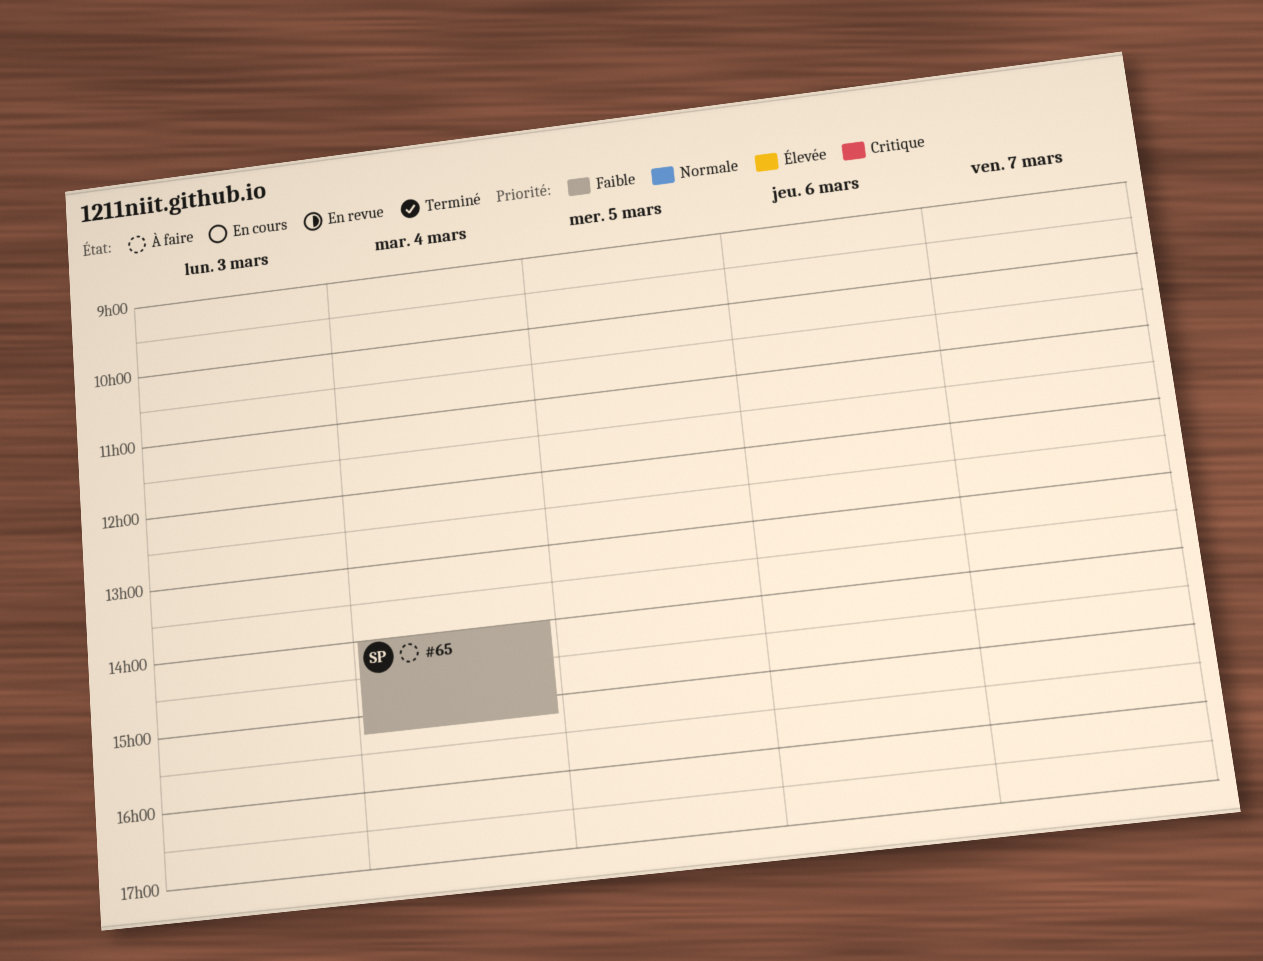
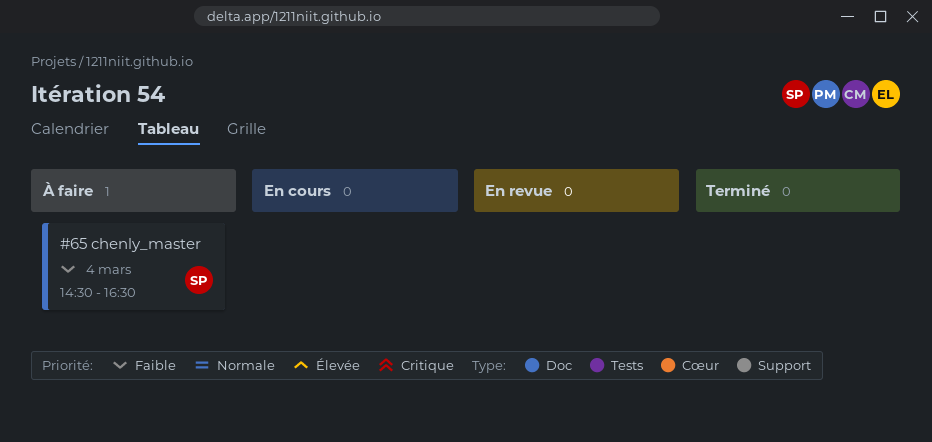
#65, begins: 14:00 -> 14:30
#65, ends: 15:15 -> 16:30

